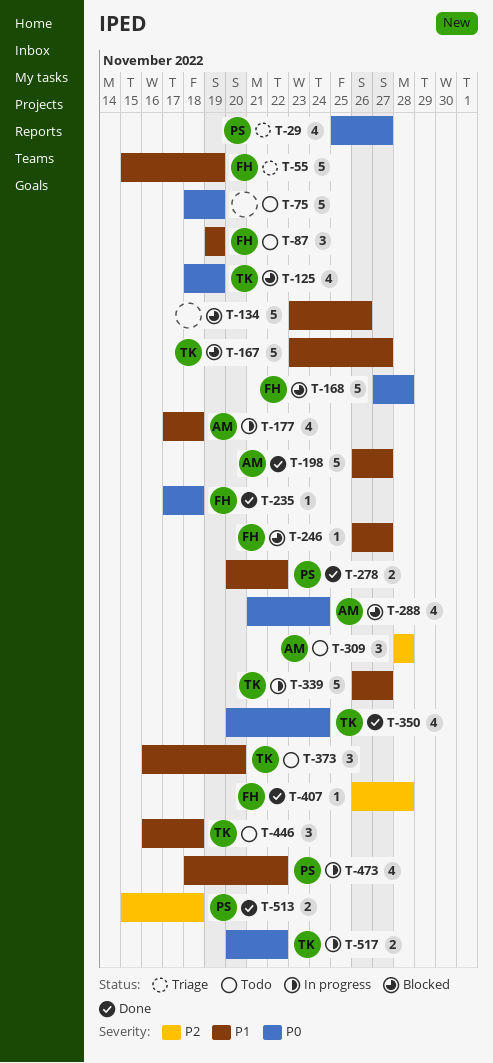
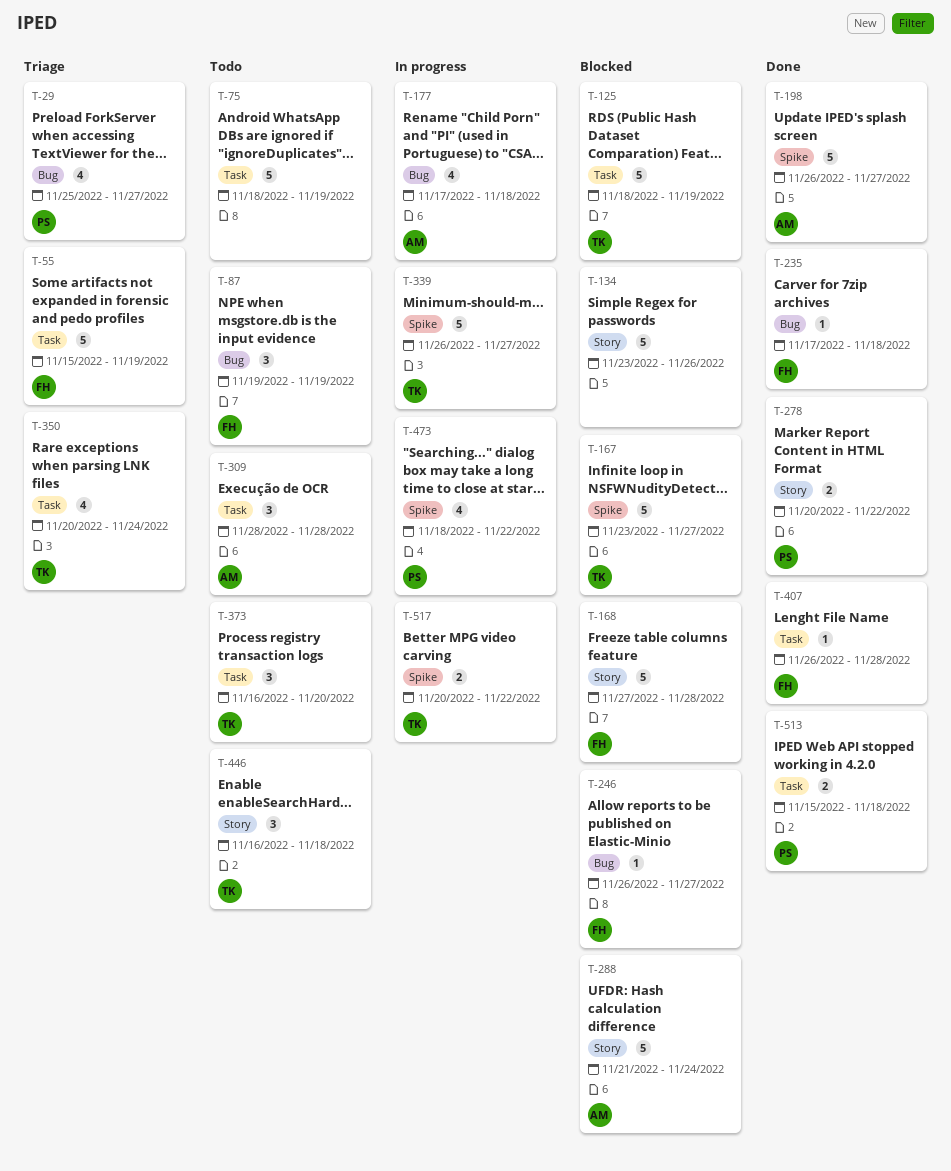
T-125, estimate: 4 -> 5
T-288, estimate: 4 -> 5
T-350, status: Done -> Triage

